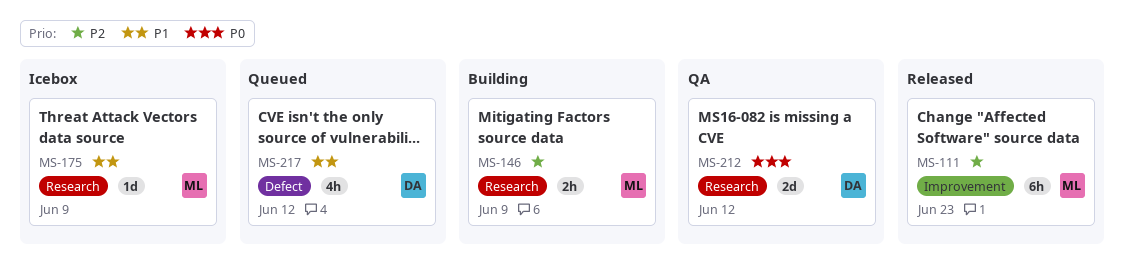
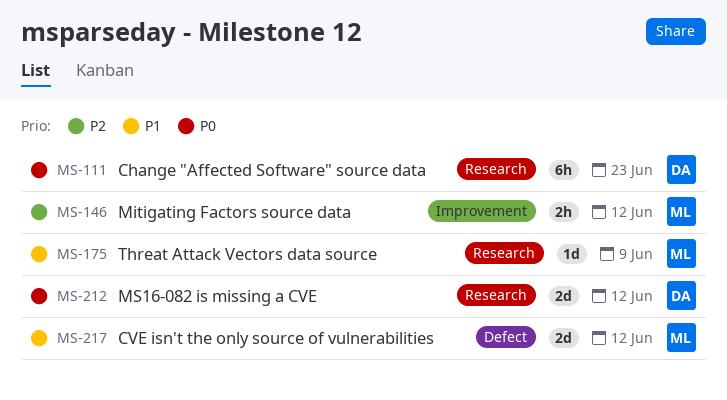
MS-111, owner: ML -> DA
MS-111, priority: P2 -> P0
MS-111, label: Improvement -> Research
MS-146, label: Research -> Improvement
MS-146, due: Jun 9 -> Jun 12
MS-217, owner: DA -> ML
MS-217, estimate: 4h -> 2d

